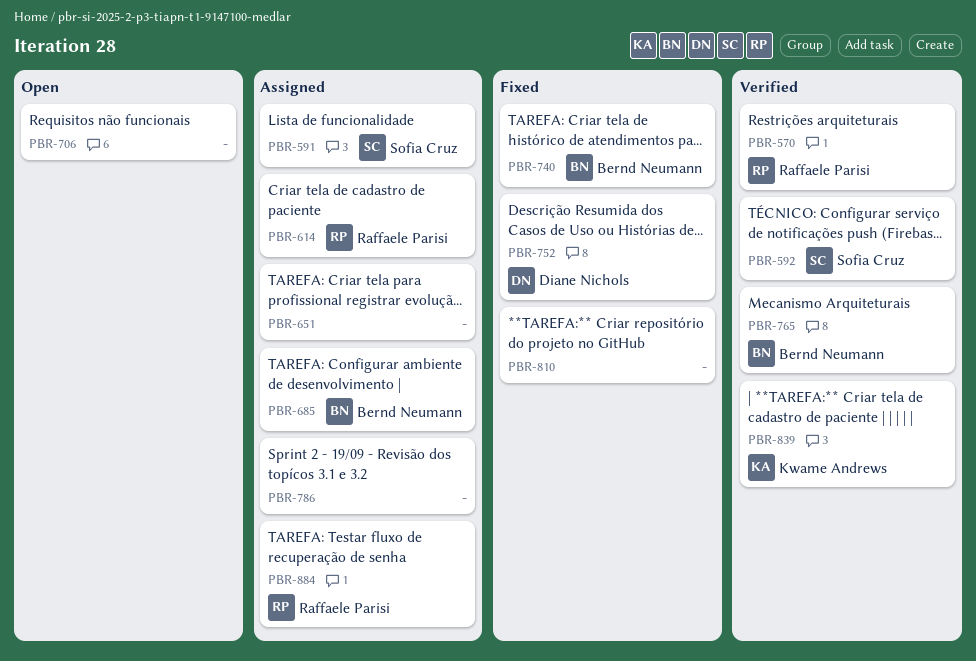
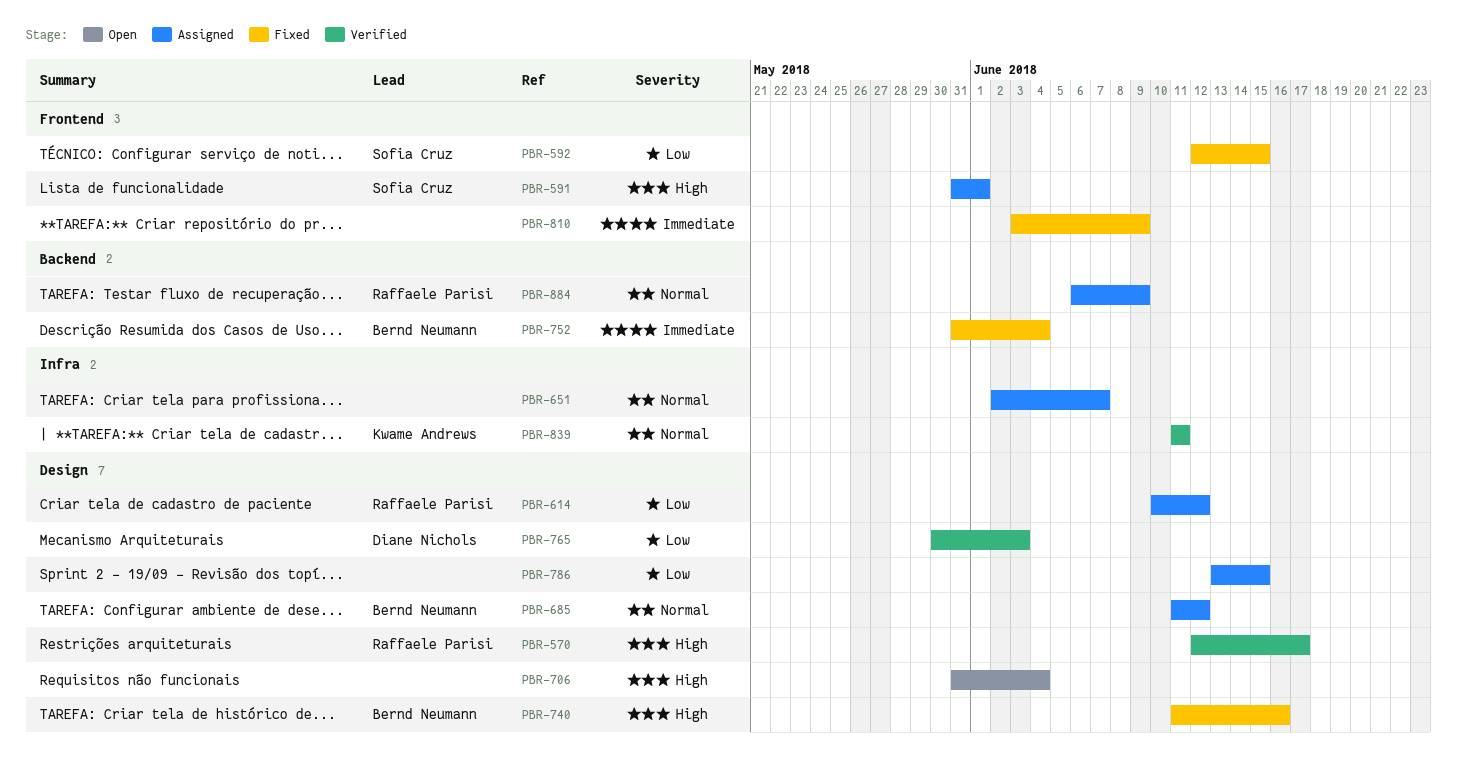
PBR-592, status: Verified -> Fixed
PBR-752, owner: Diane Nichols -> Bernd Neumann
PBR-765, owner: Bernd Neumann -> Diane Nichols

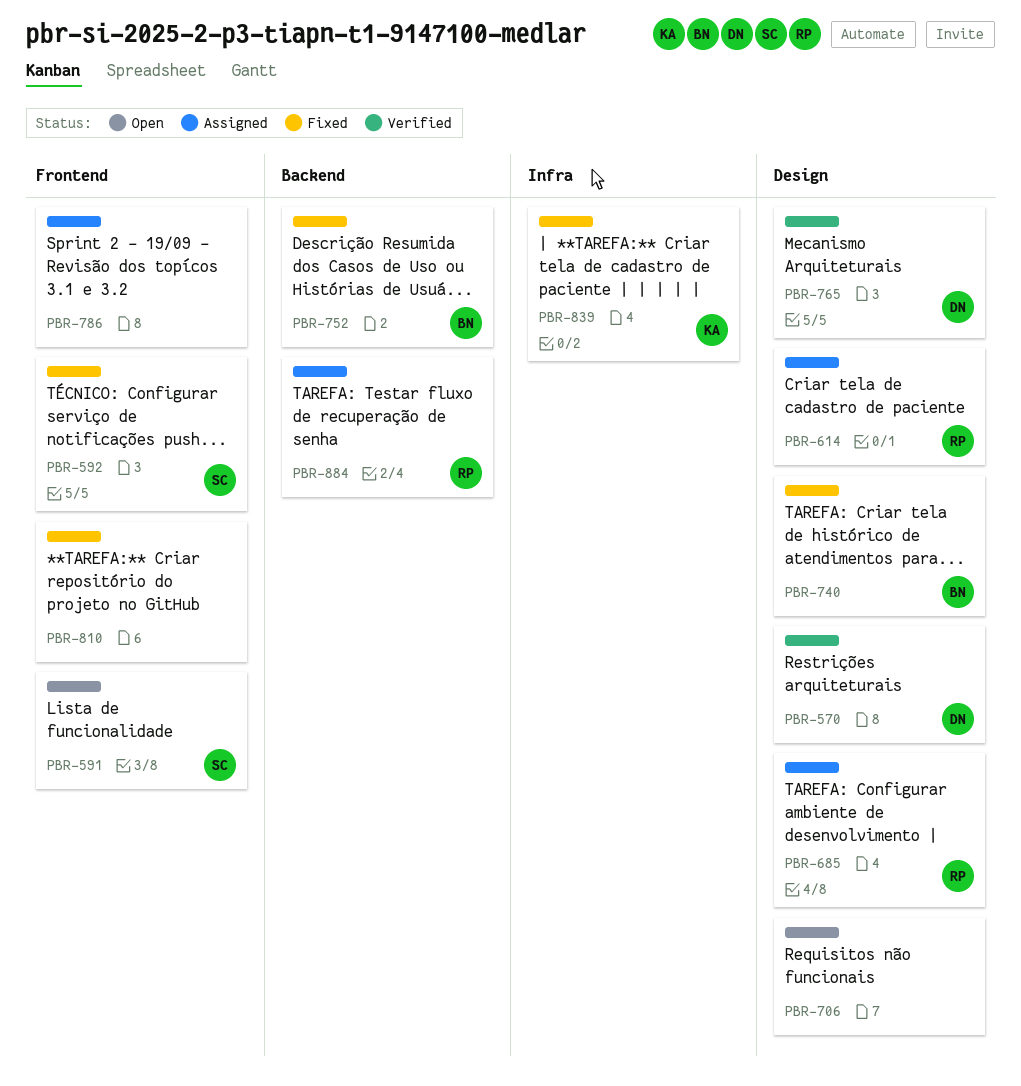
PBR-570, owner: Raffaele Parisi -> Diane Nichols
PBR-591, status: Assigned -> Open
PBR-651: present -> none
PBR-685, owner: Bernd Neumann -> Raffaele Parisi
PBR-786, label: Design -> Frontend
PBR-839, status: Verified -> Fixed

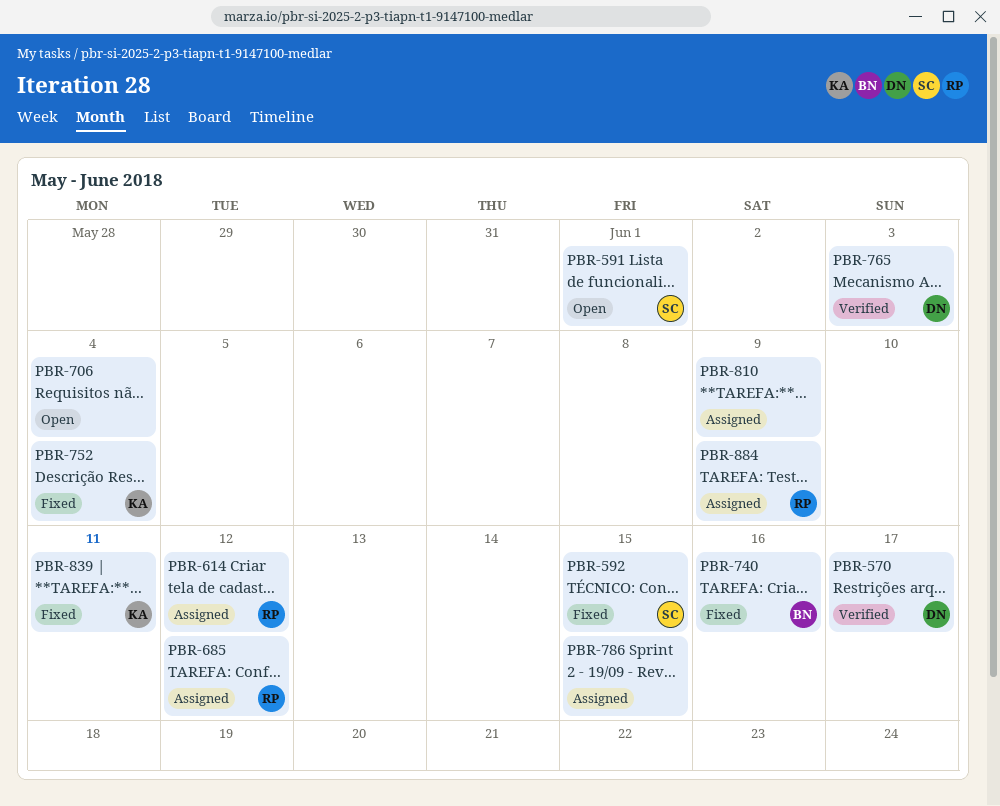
PBR-752, owner: BN -> KA
PBR-810, status: Fixed -> Assigned

